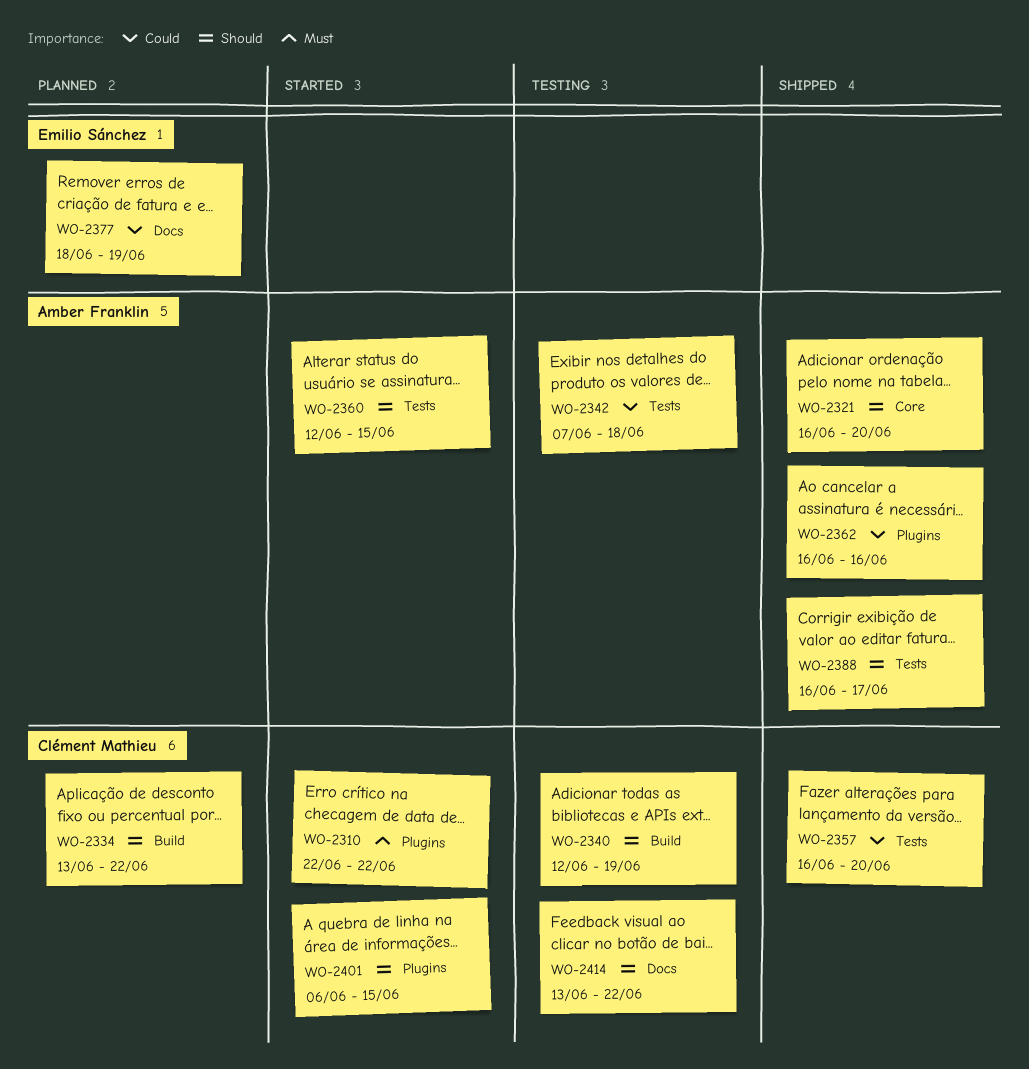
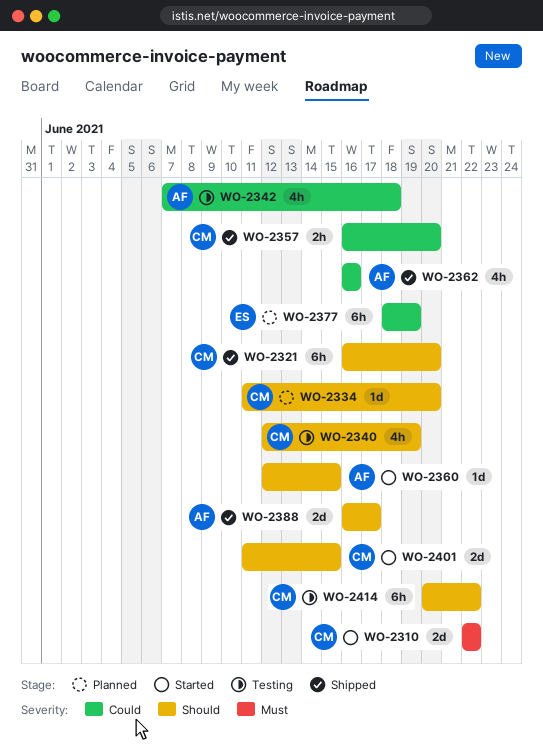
WO-2321, owner: Amber Franklin -> Clément Mathieu
WO-2334, start: Jun 13 -> Jun 11
WO-2334, due: Jun 22 -> Jun 20
WO-2401, start: Jun 6 -> Jun 11
WO-2414, start: Jun 13 -> Jun 20

